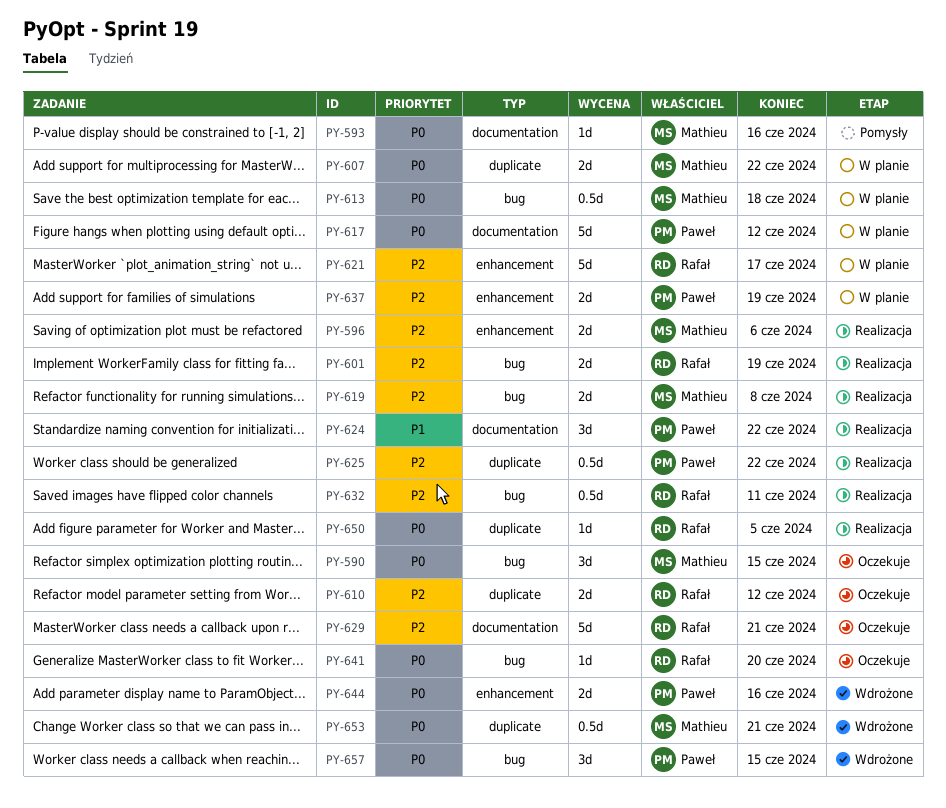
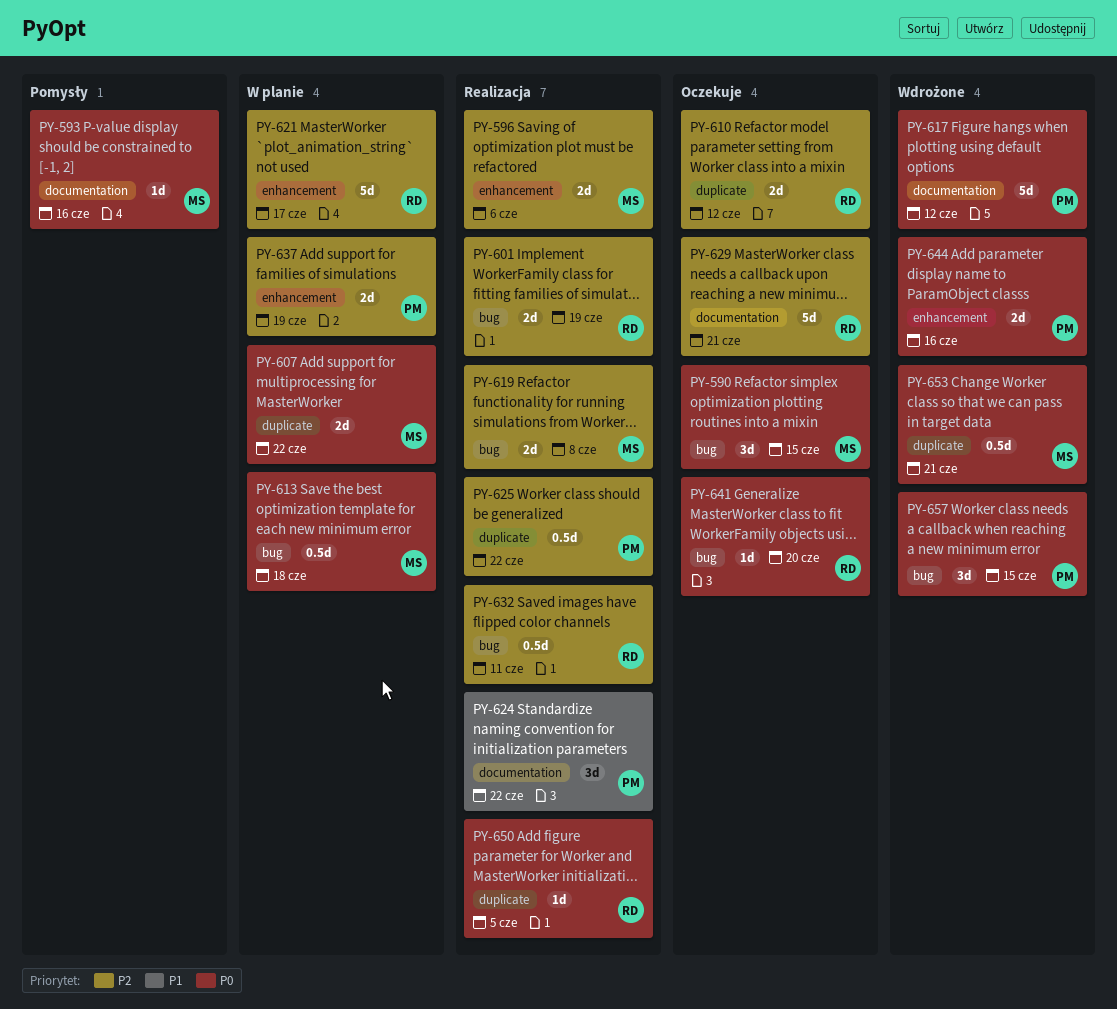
PY-617, status: W planie -> Wdrożone

